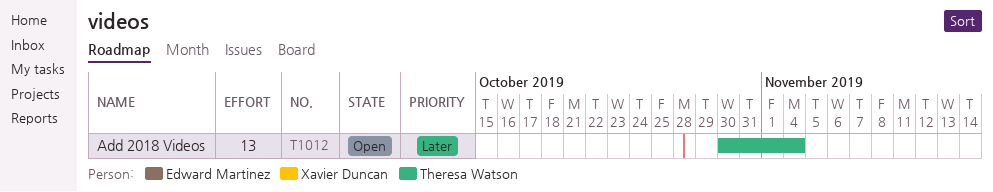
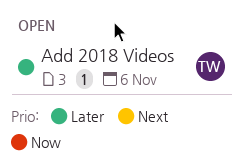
Add 2018 Videos, estimate: 13 -> 1
Add 2018 Videos, due: Nov 4 -> Nov 6

